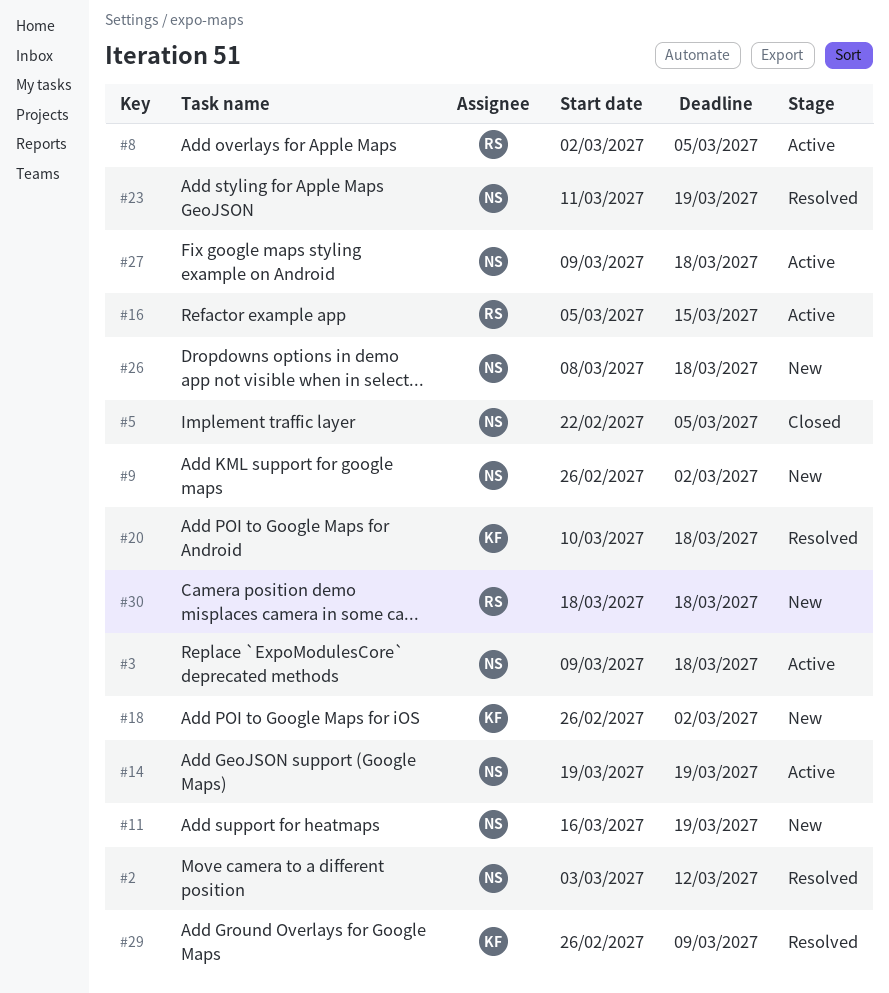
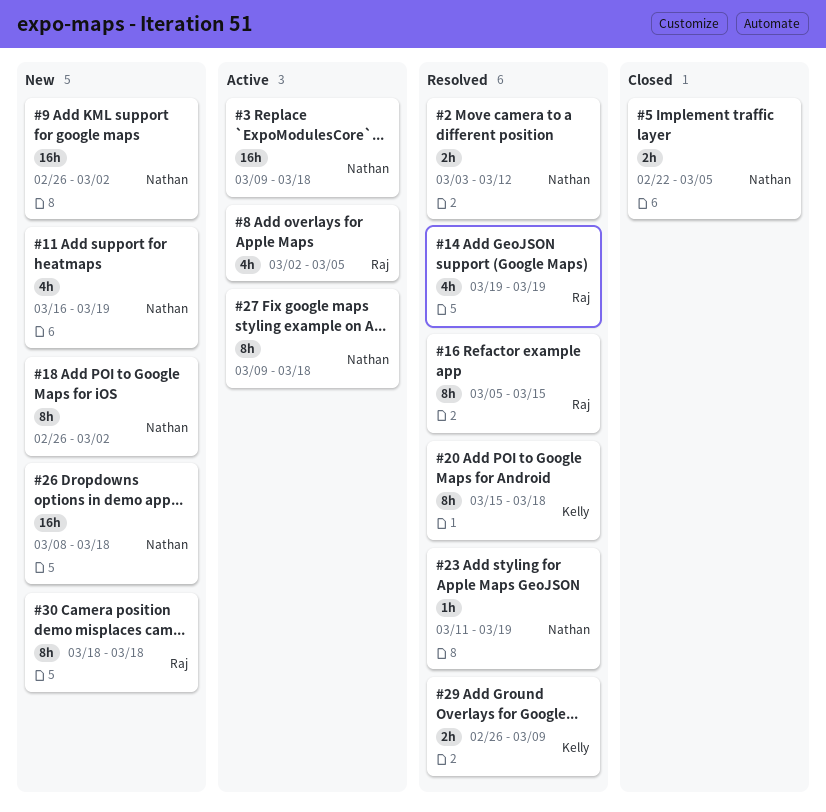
#14, status: Active -> Resolved
#14, owner: Nathan -> Raj
#16, status: Active -> Resolved
#18, owner: Kelly -> Nathan
#20, start: Mar 10 -> Mar 15

